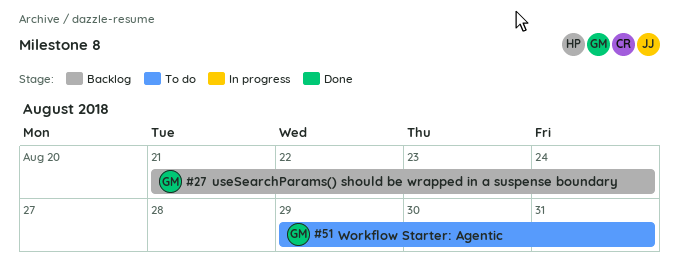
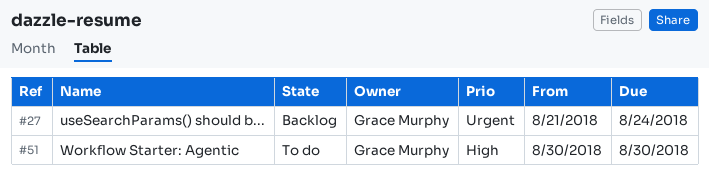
#51, start: Aug 29 -> Aug 30
#51, due: Aug 31 -> Aug 30

